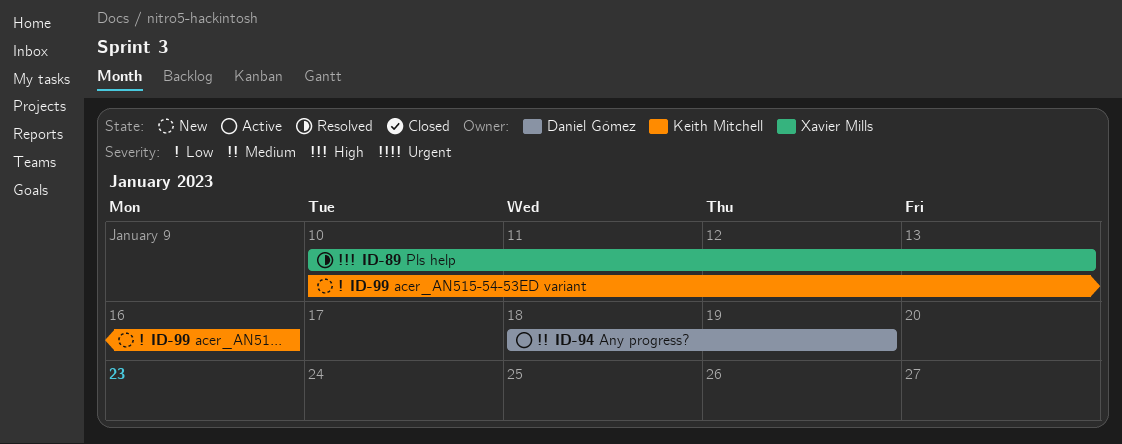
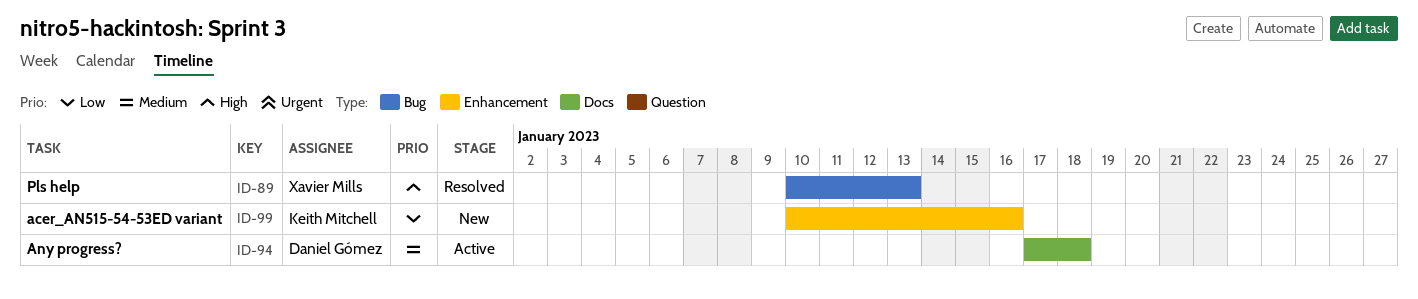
ID-94, start: Jan 18 -> Jan 17
ID-94, due: Jan 19 -> Jan 18

